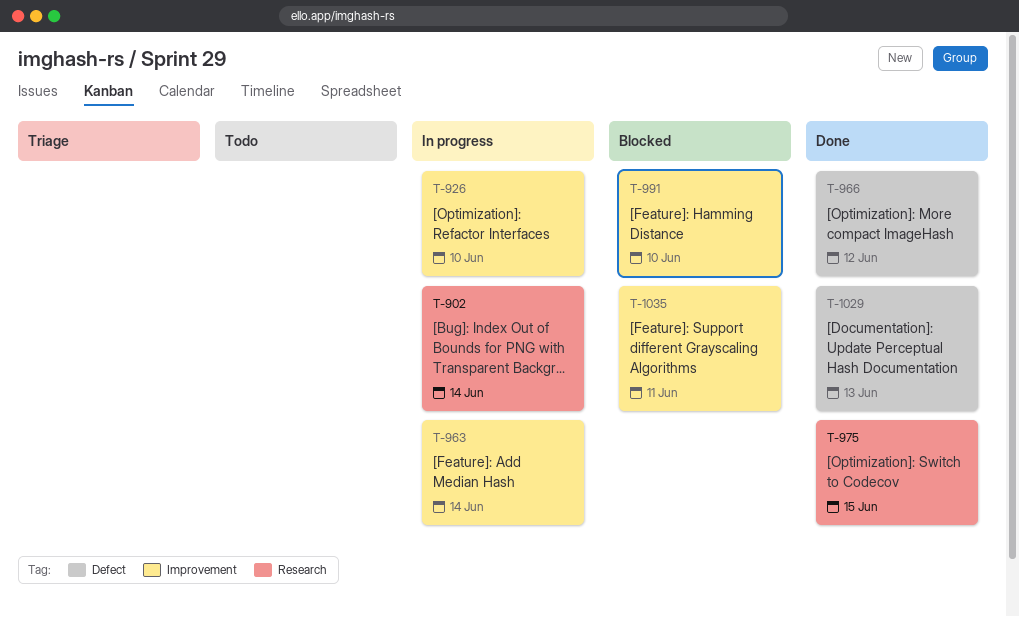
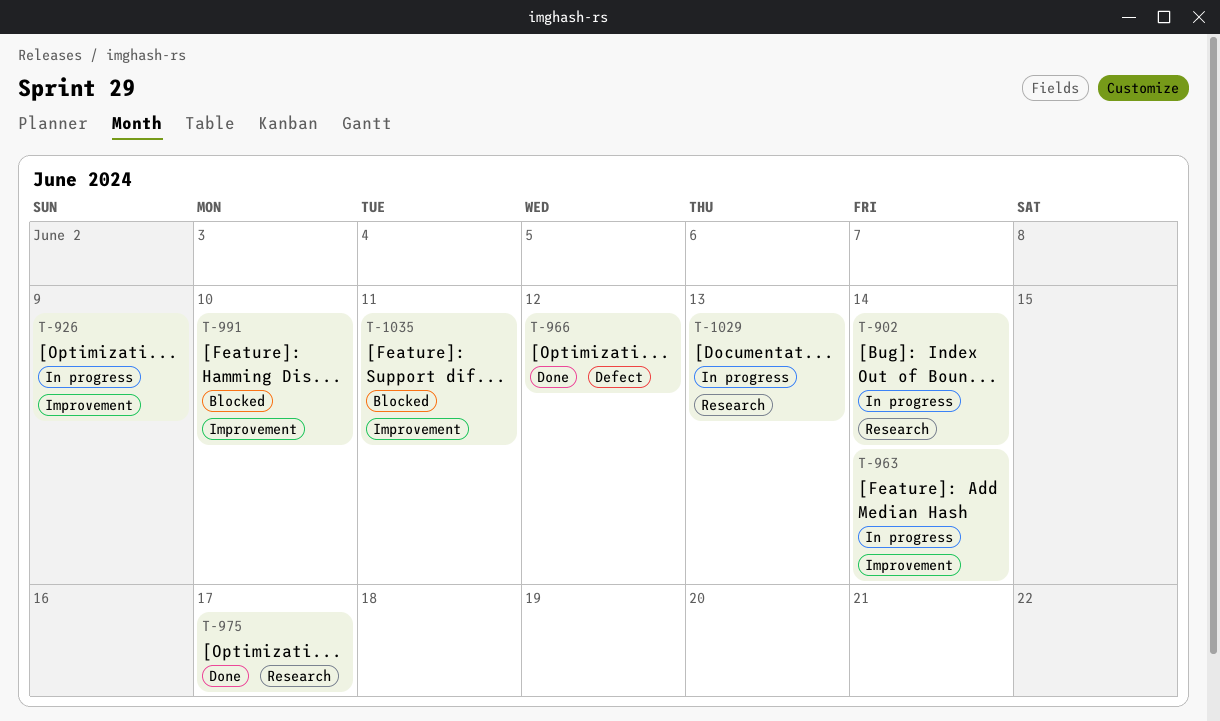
T-926, due: Jun 10 -> Jun 9
T-975, due: Jun 15 -> Jun 17
T-1029, status: Done -> In progress
T-1029, label: Defect -> Research

